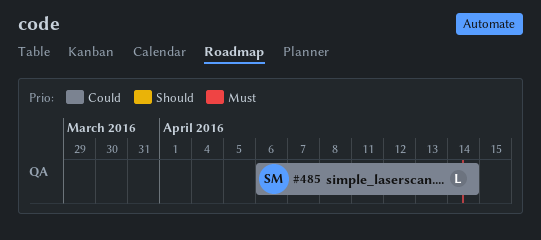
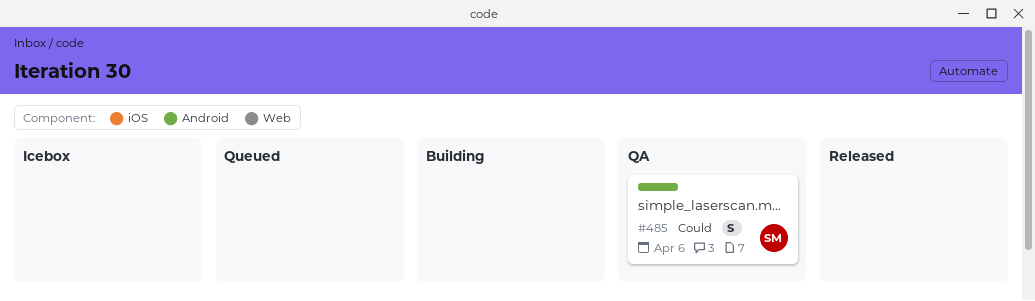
#485, estimate: L -> S
#485, due: Apr 14 -> Apr 6

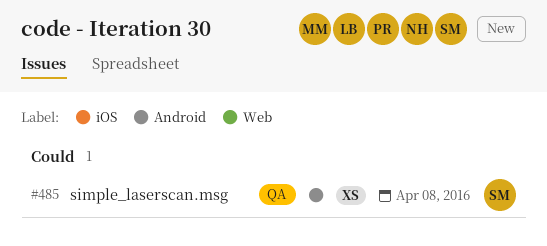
#485, estimate: S -> XS
#485, due: Apr 6 -> Apr 8

